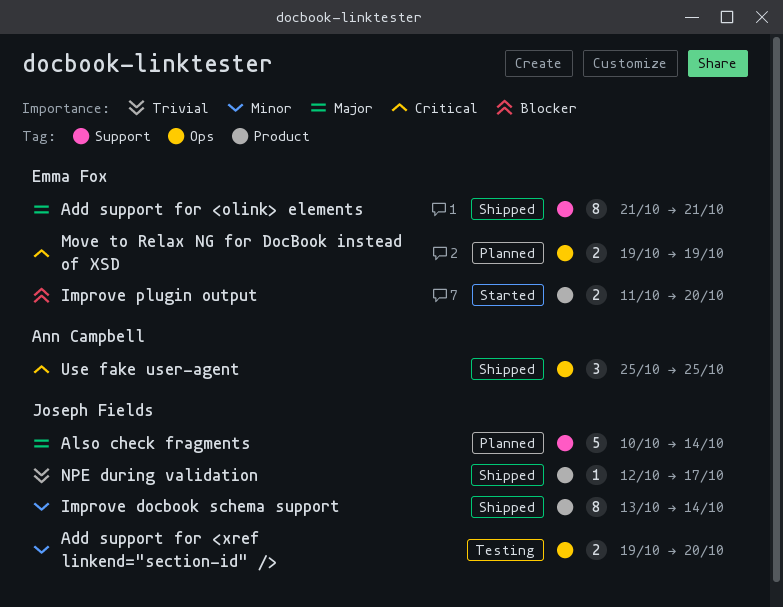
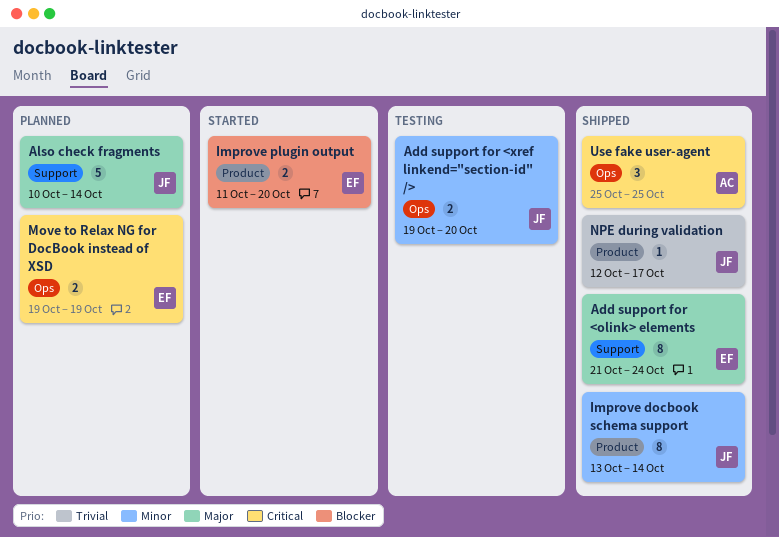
Add support for <olink> elements, due: Oct 21 -> Oct 24

